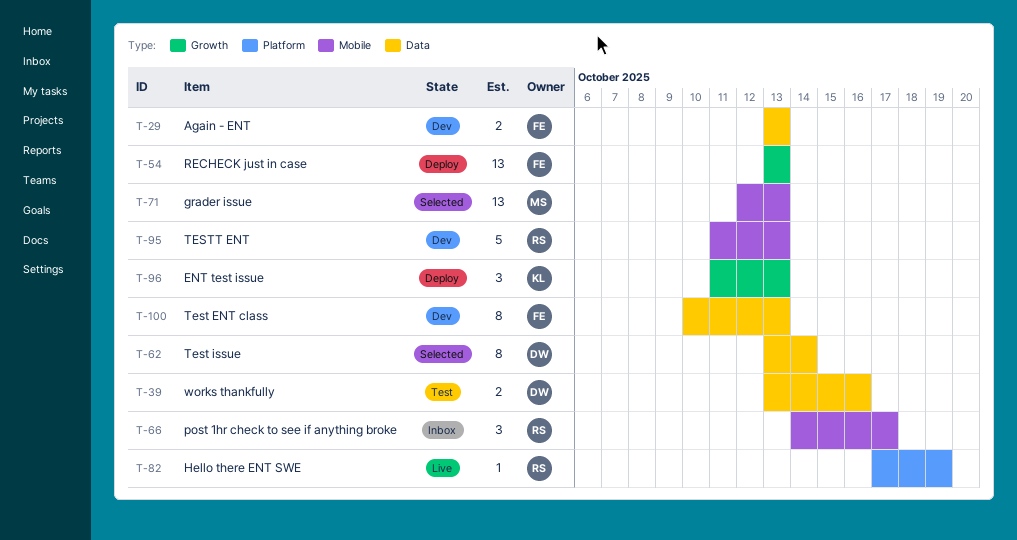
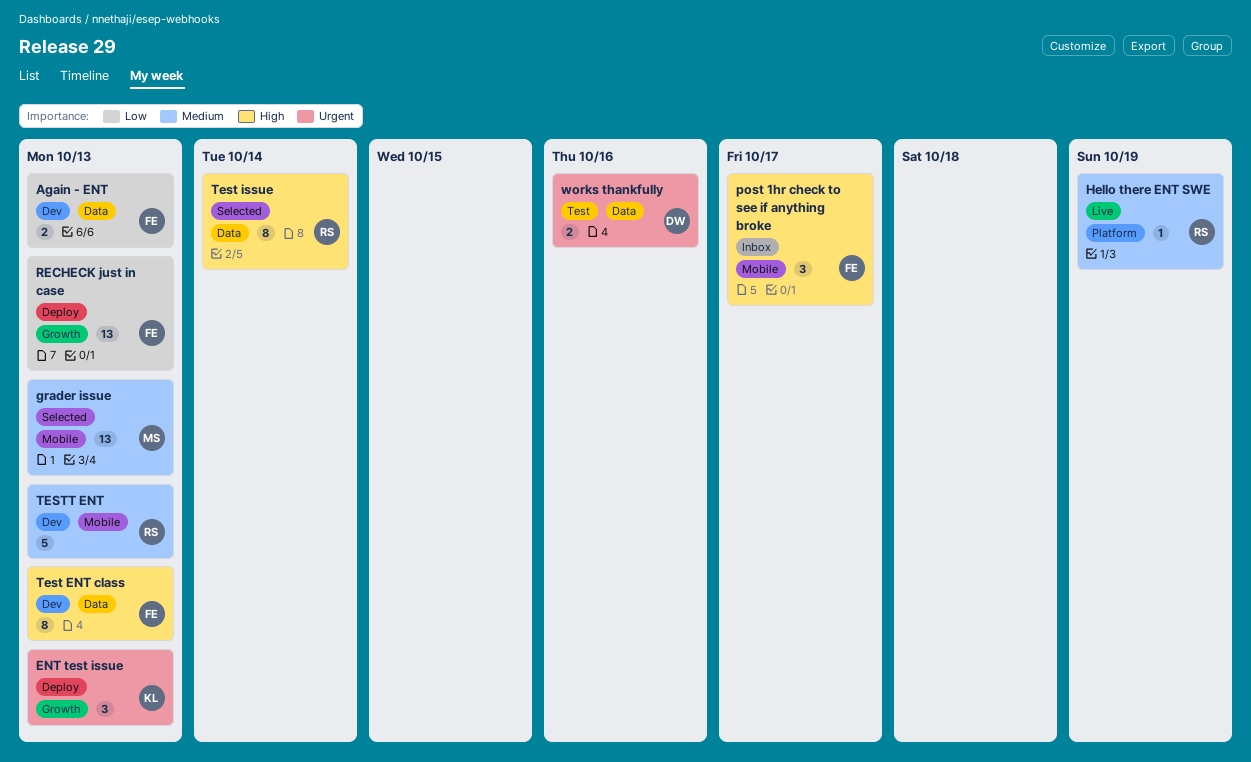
post 1hr check to see if anything broke, owner: RS -> FE
Test issue, owner: DW -> RS

